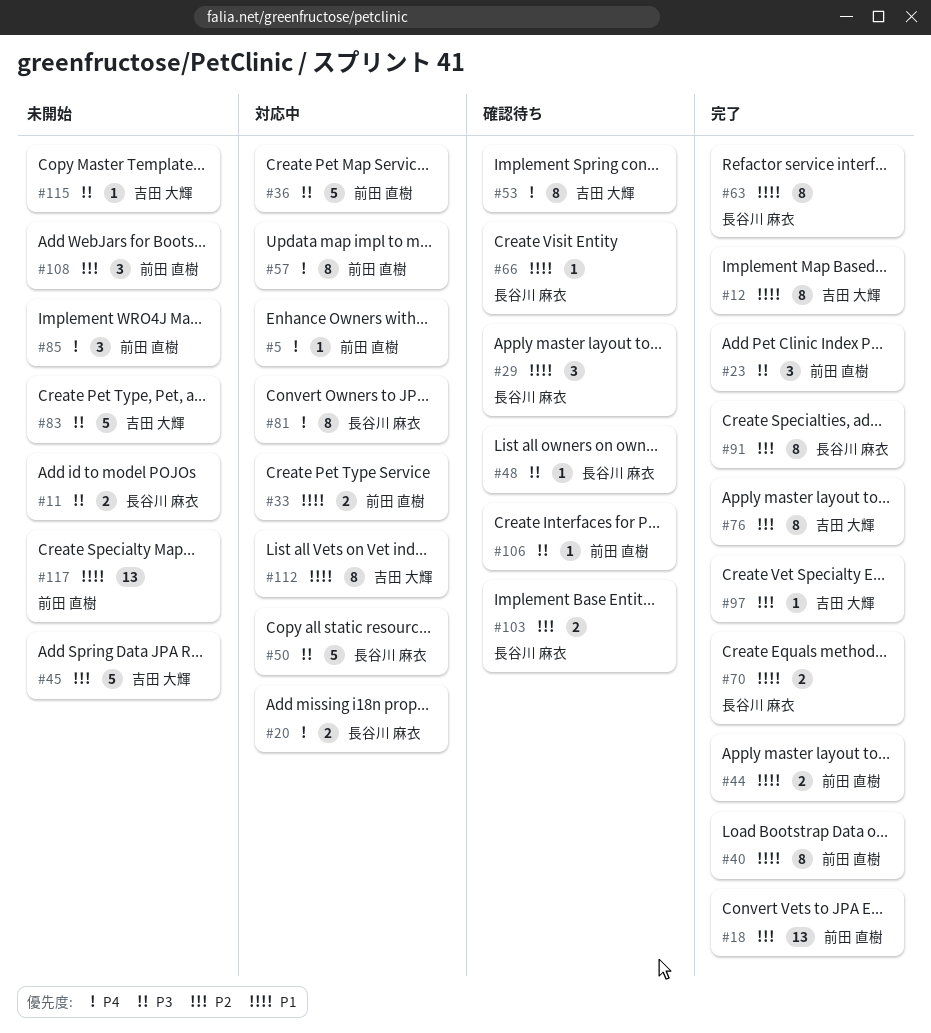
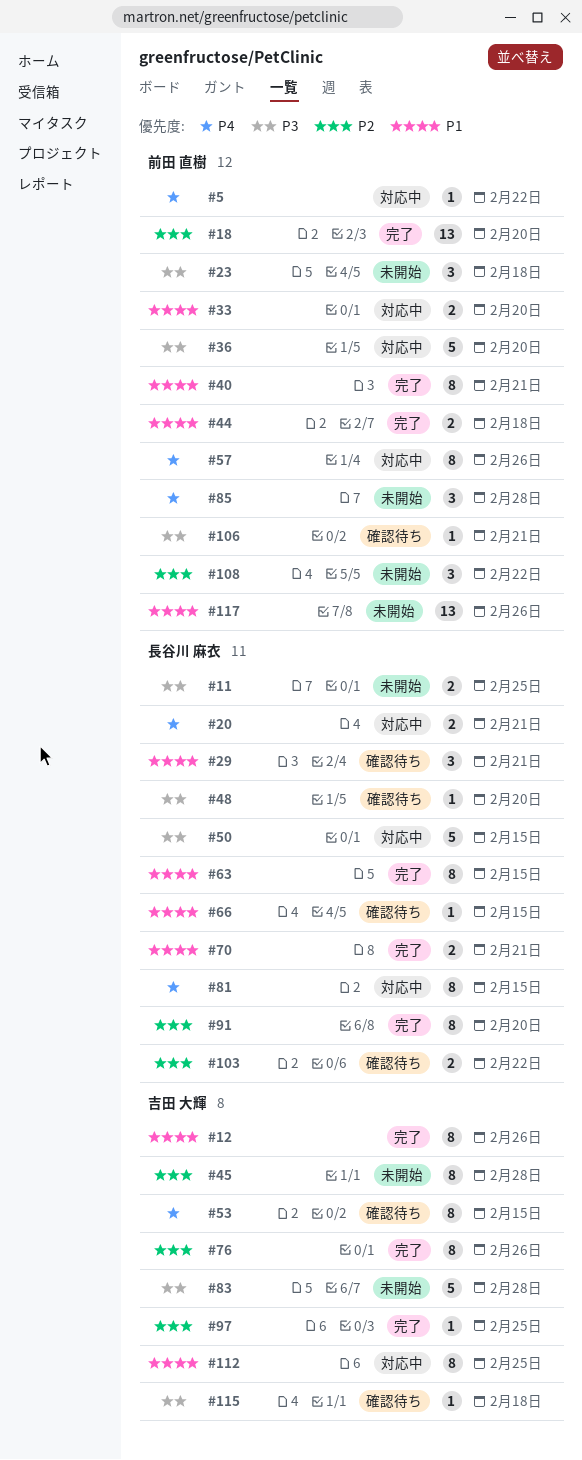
#23, status: 完了 -> 未開始
#45, estimate: 5 -> 8
#115, status: 未開始 -> 確認待ち

